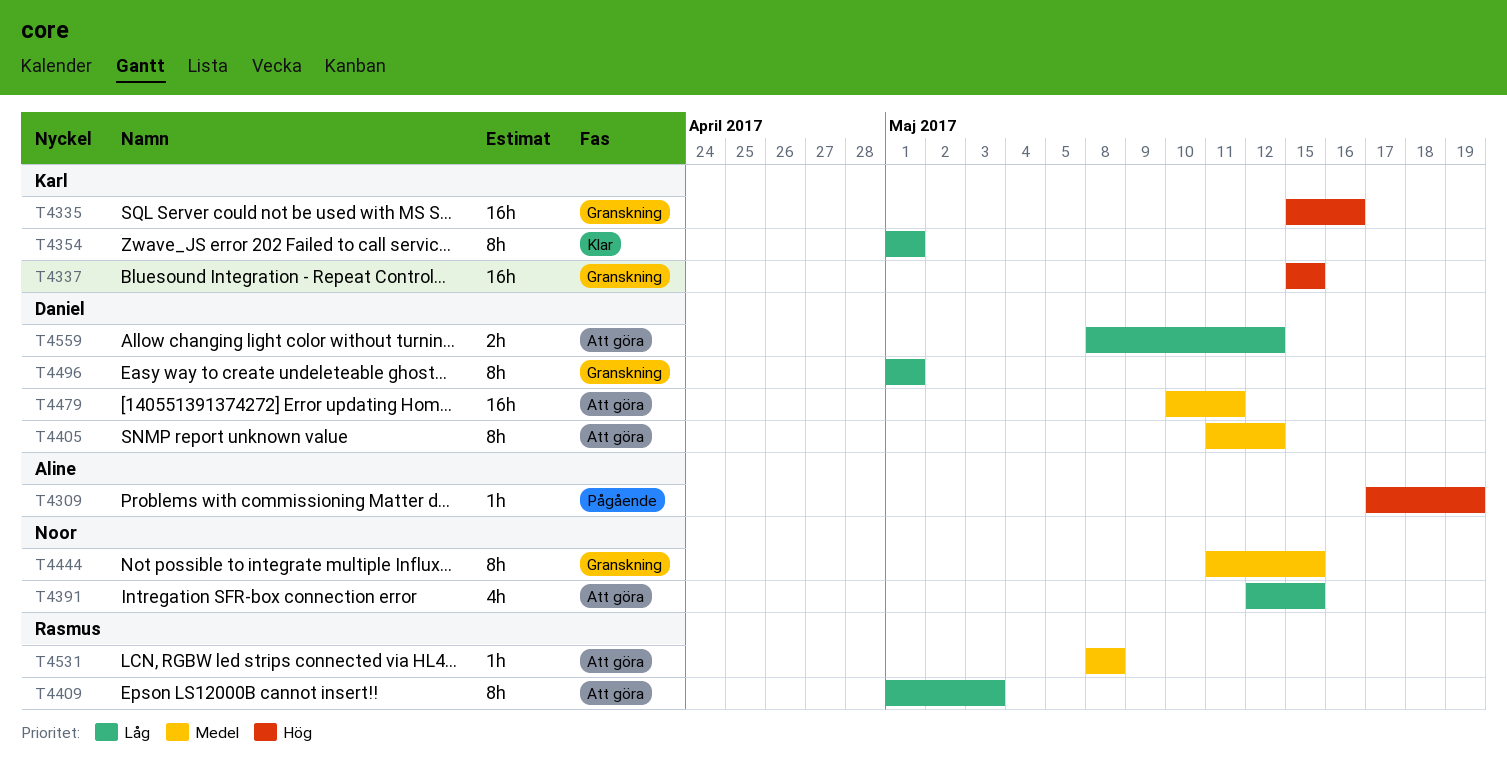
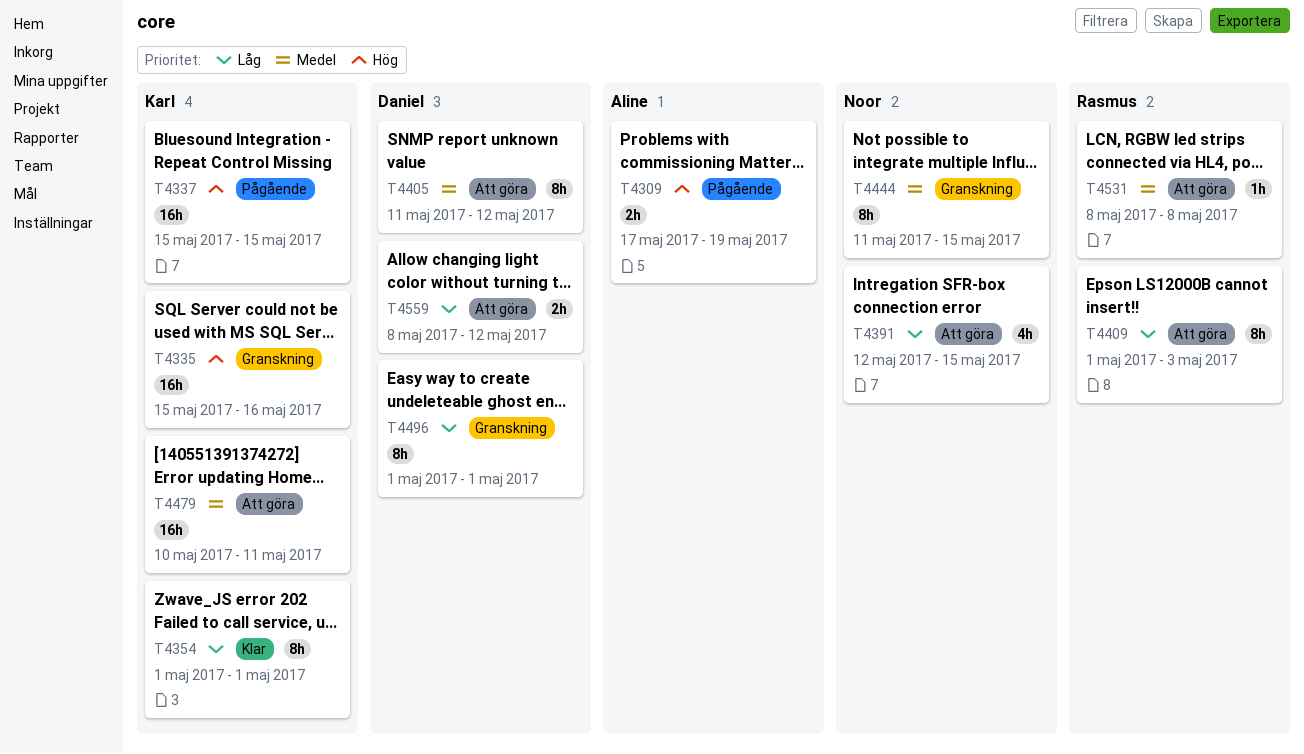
T4309, estimate: 1h -> 2h
T4337, status: Granskning -> Pågående
T4479, owner: Daniel -> Karl

